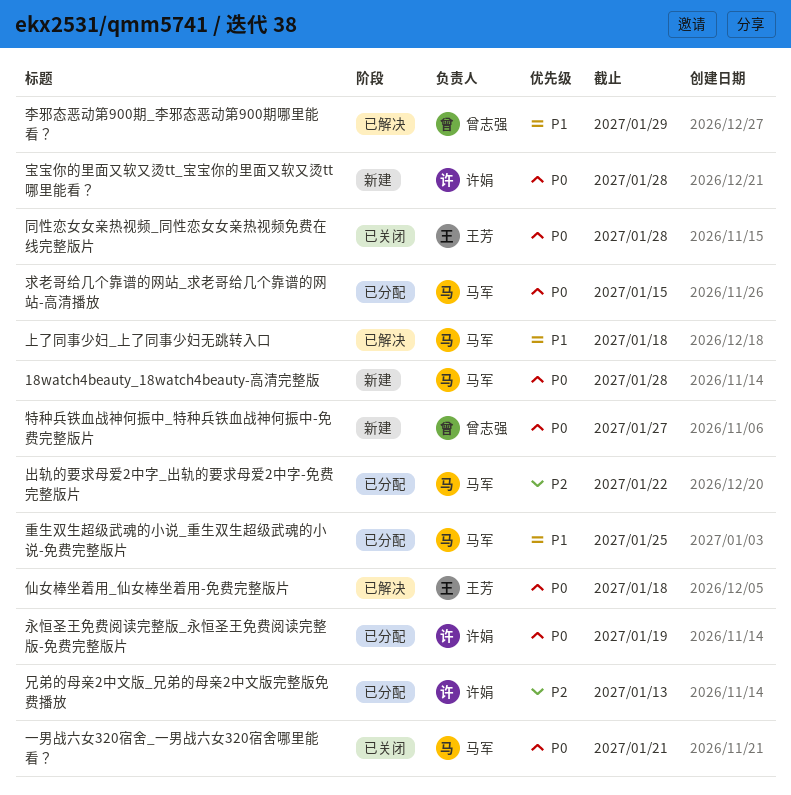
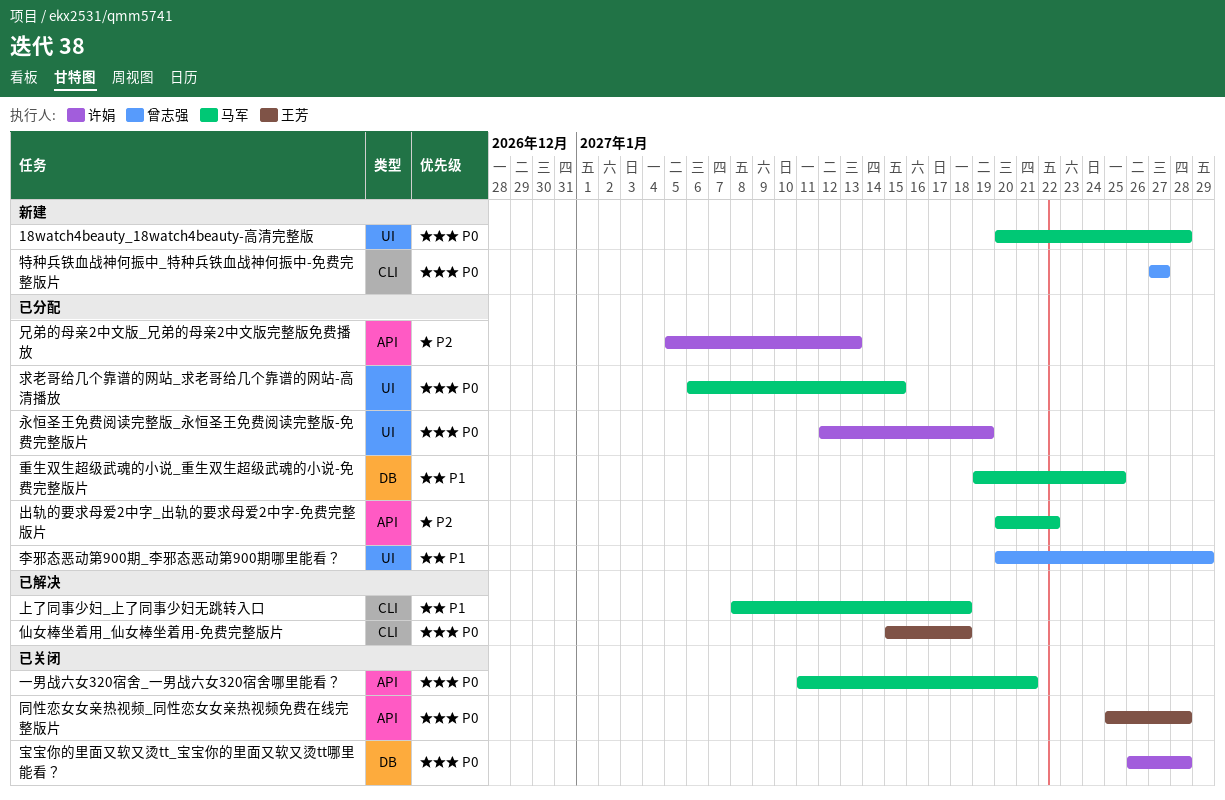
宝宝你的里面又软又烫tt_宝宝你的里面又软又烫tt哪里能看？, status: 新建 -> 已关闭
李邪态恶动第900期_李邪态恶动第900期哪里能看？, status: 已解决 -> 已分配

